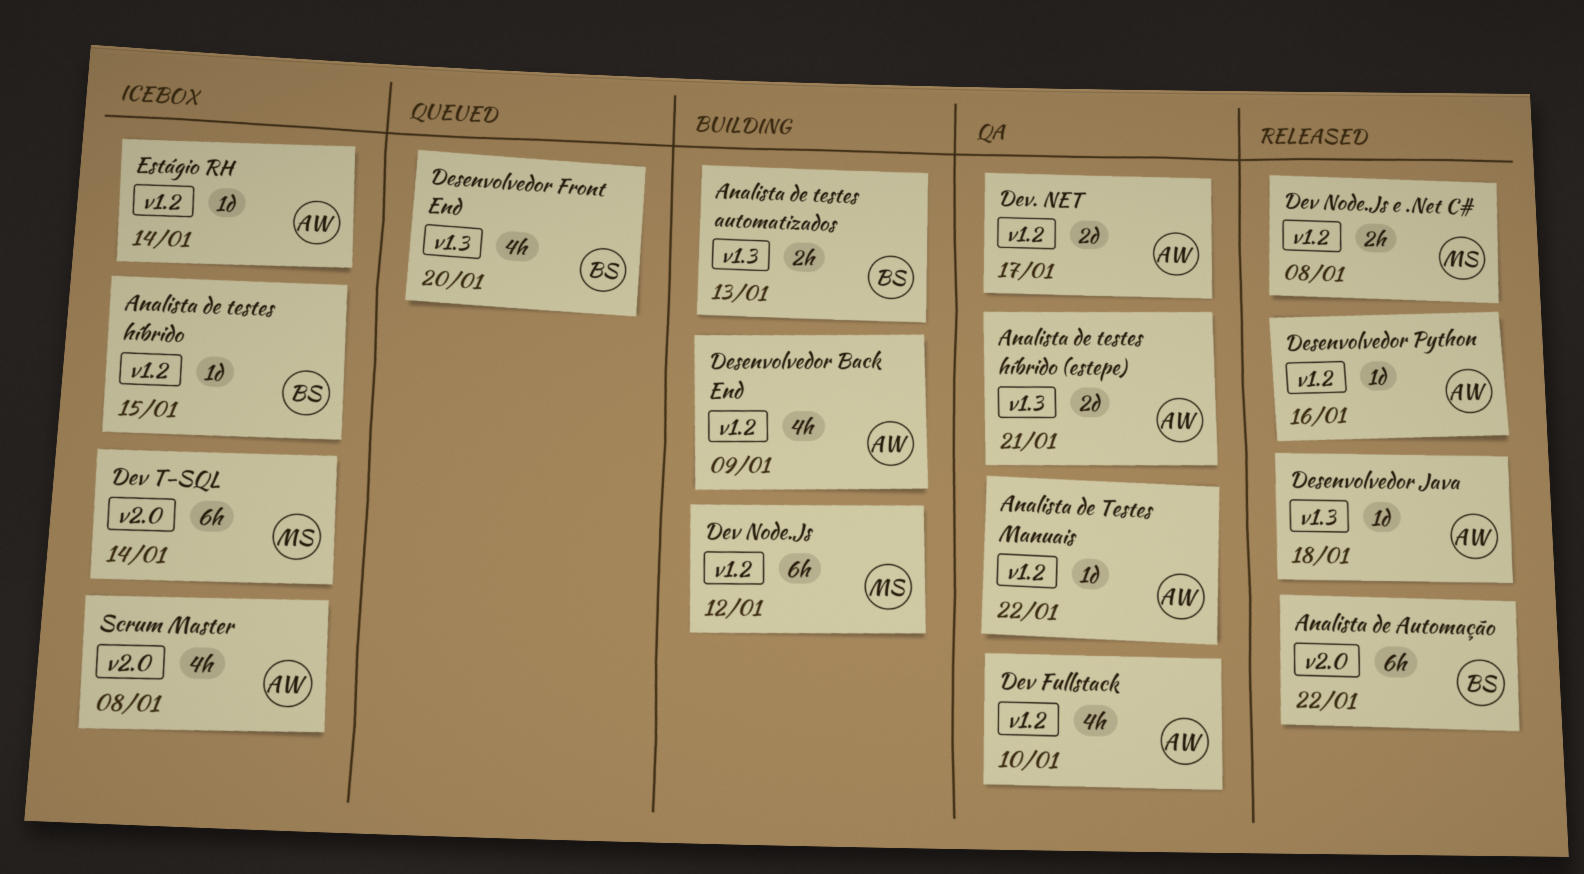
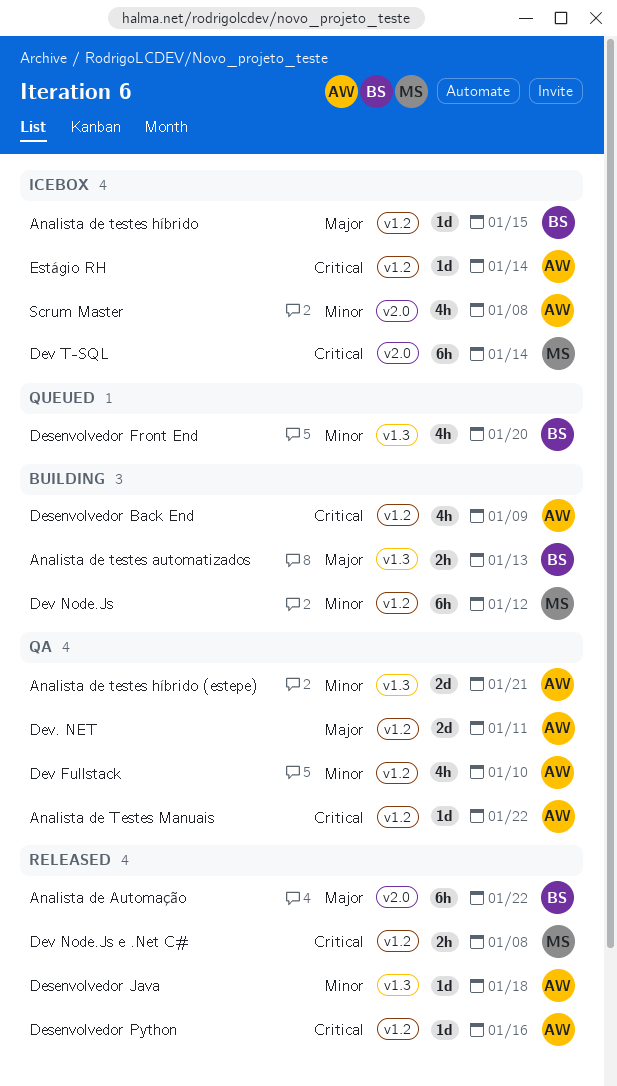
Dev. NET, due: Jan 17 -> Jan 11

